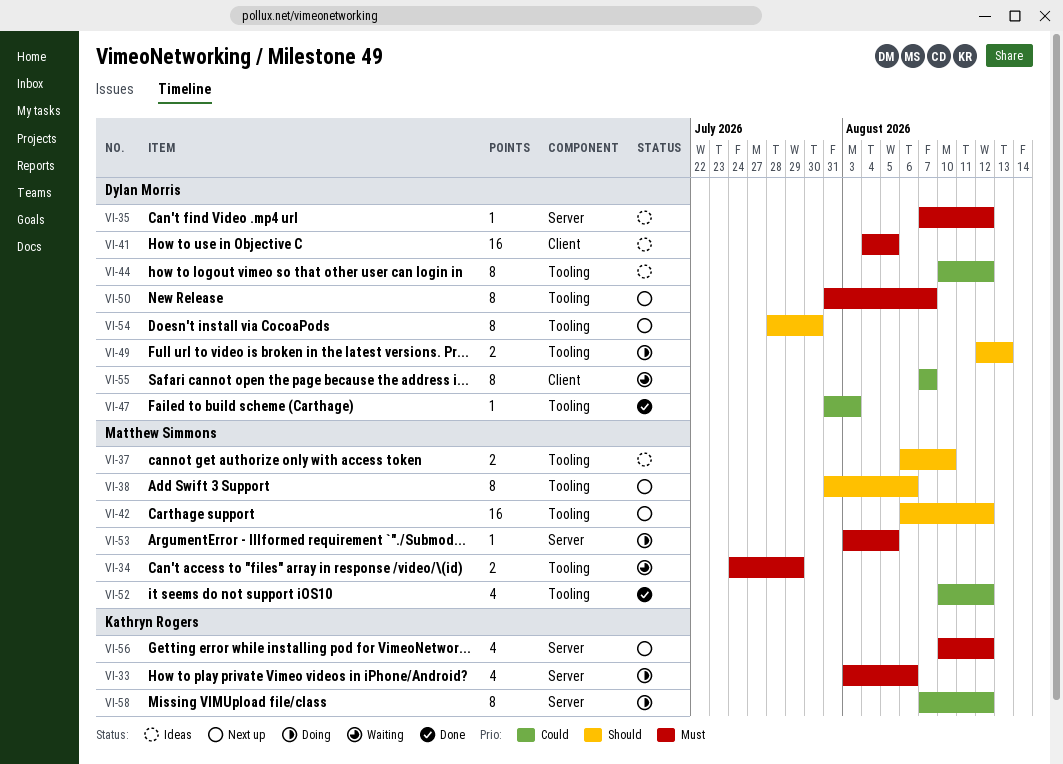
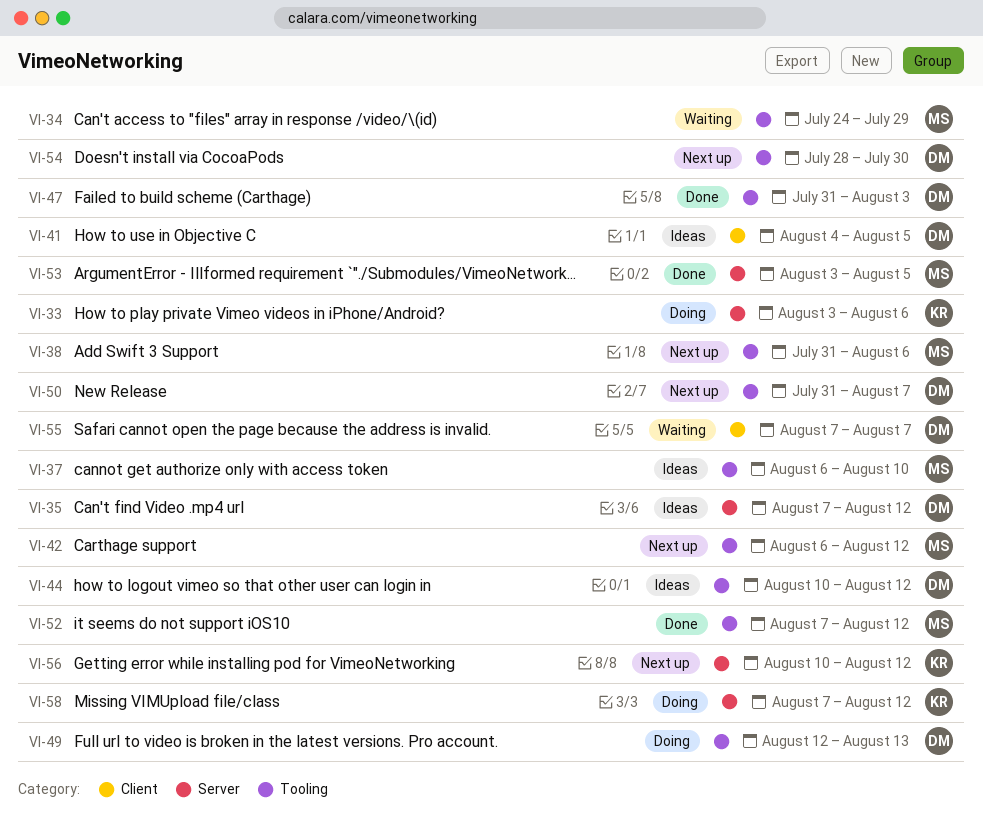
VI-52, start: Aug 10 -> Aug 7
VI-53, status: Doing -> Done

